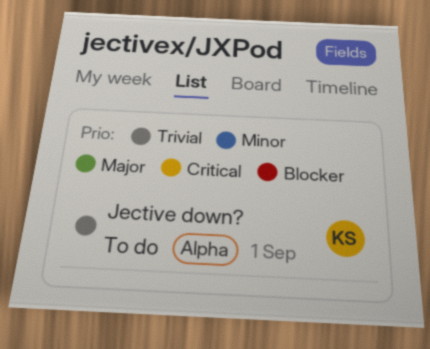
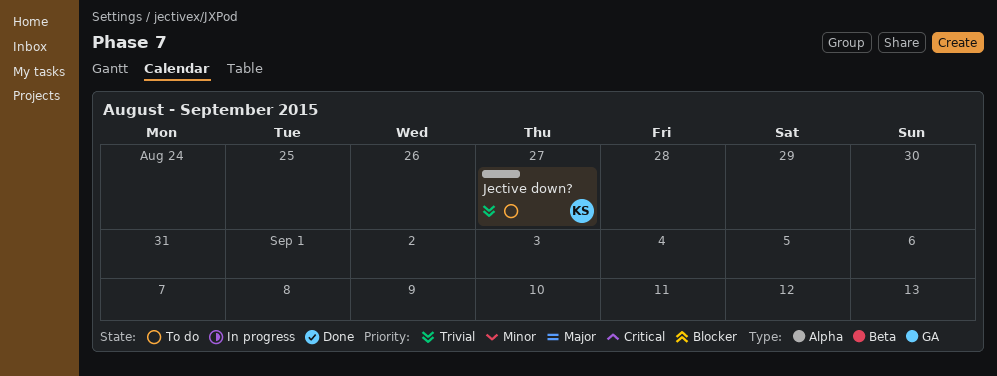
Jective down?, due: Sep 1 -> Aug 27

